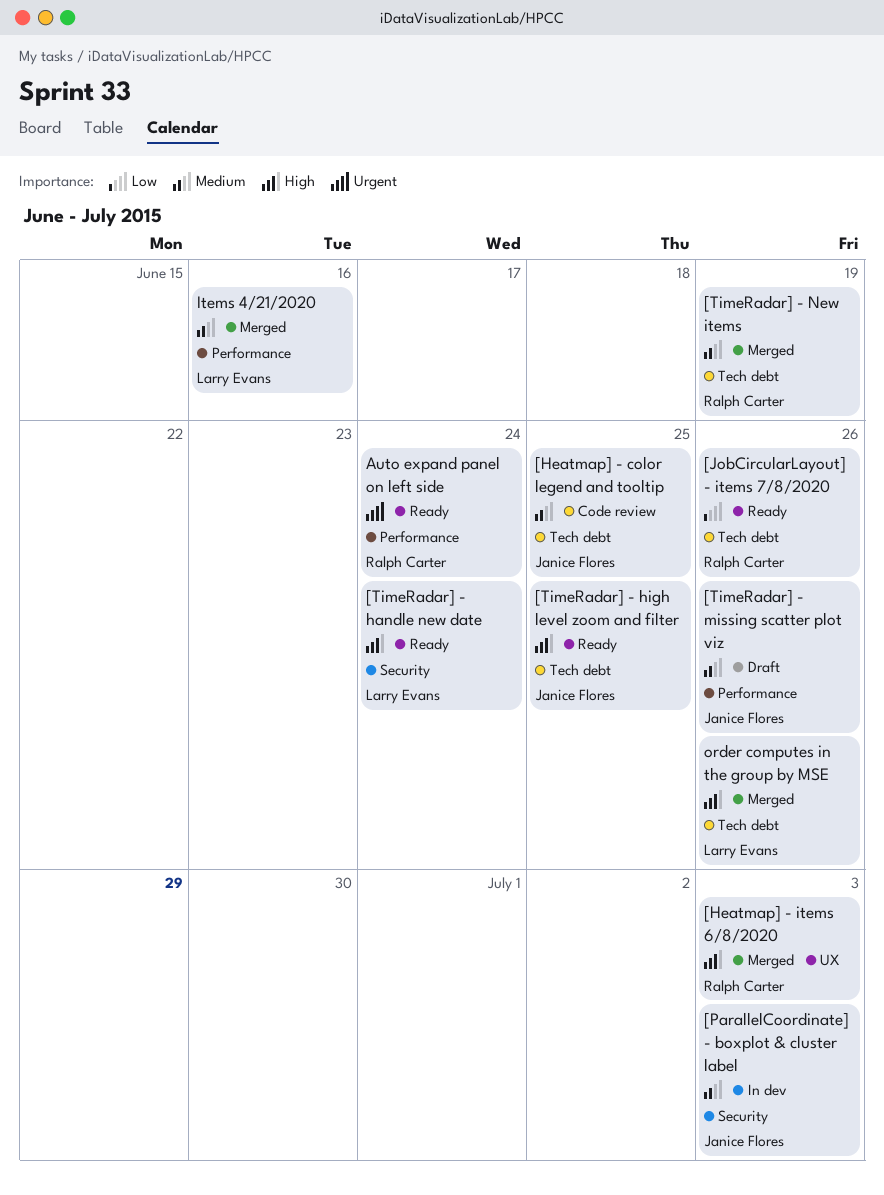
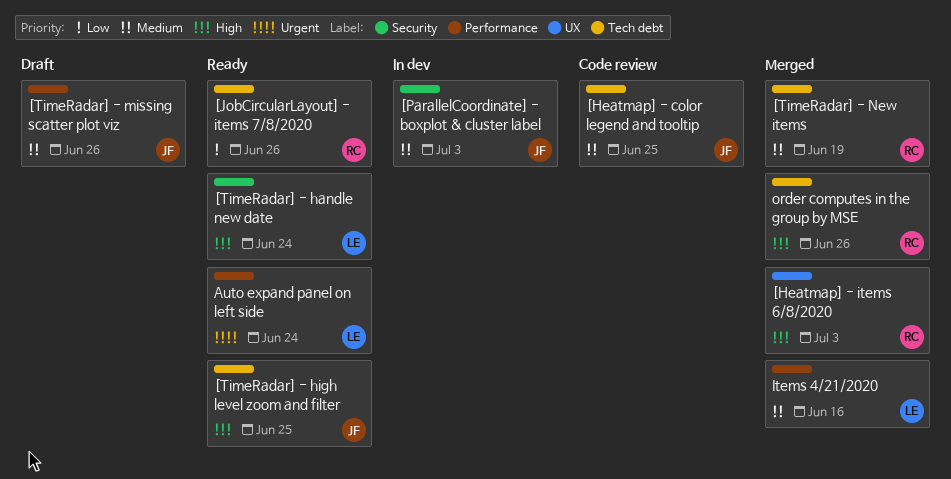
Auto expand panel on left side, owner: Ralph Carter -> Larry Evans
order computes in the group by MSE, owner: Larry Evans -> Ralph Carter

